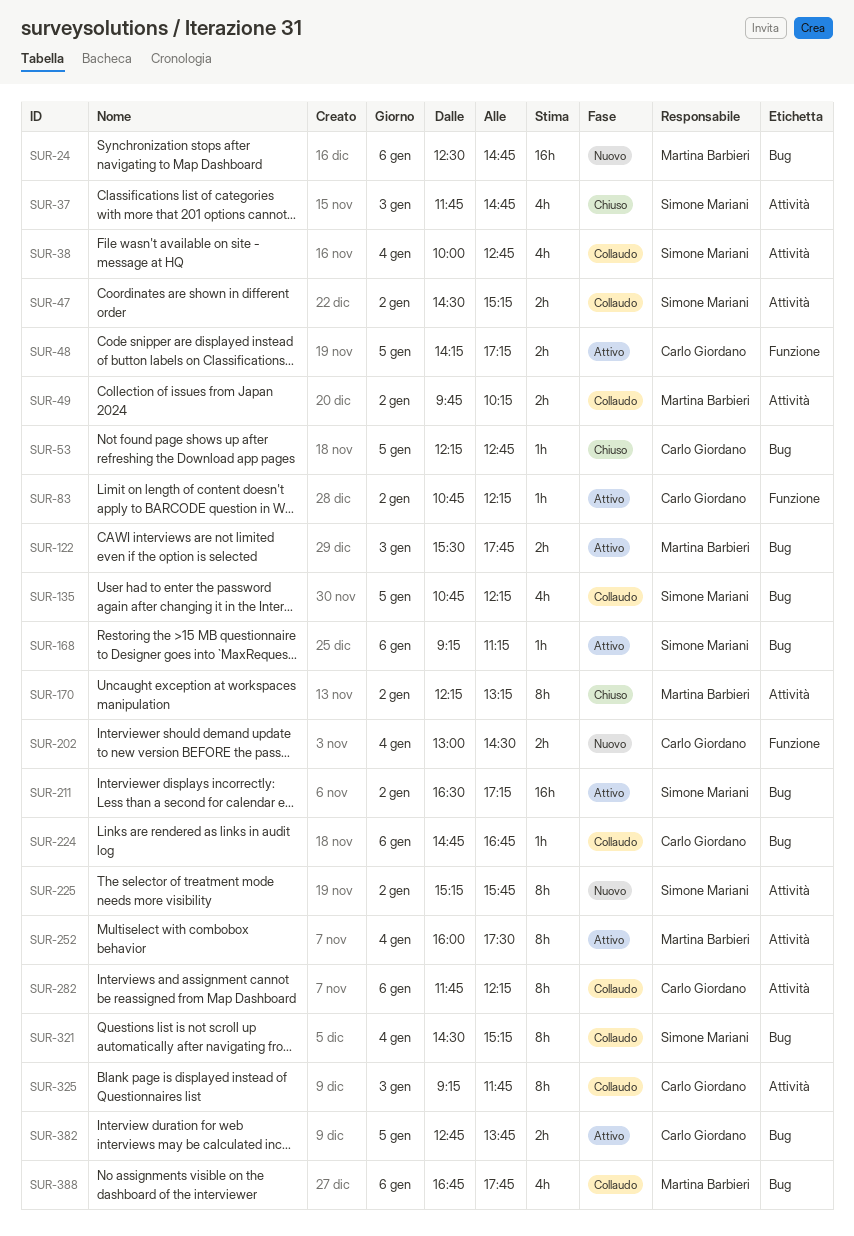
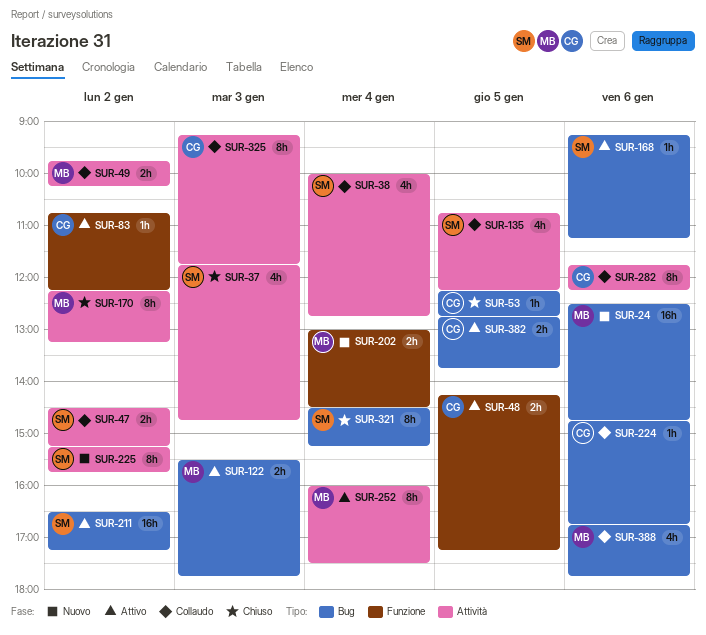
SUR-135, label: Bug -> Attività
SUR-202, owner: Carlo Giordano -> Martina Barbieri
SUR-321, status: Collaudo -> Chiuso

